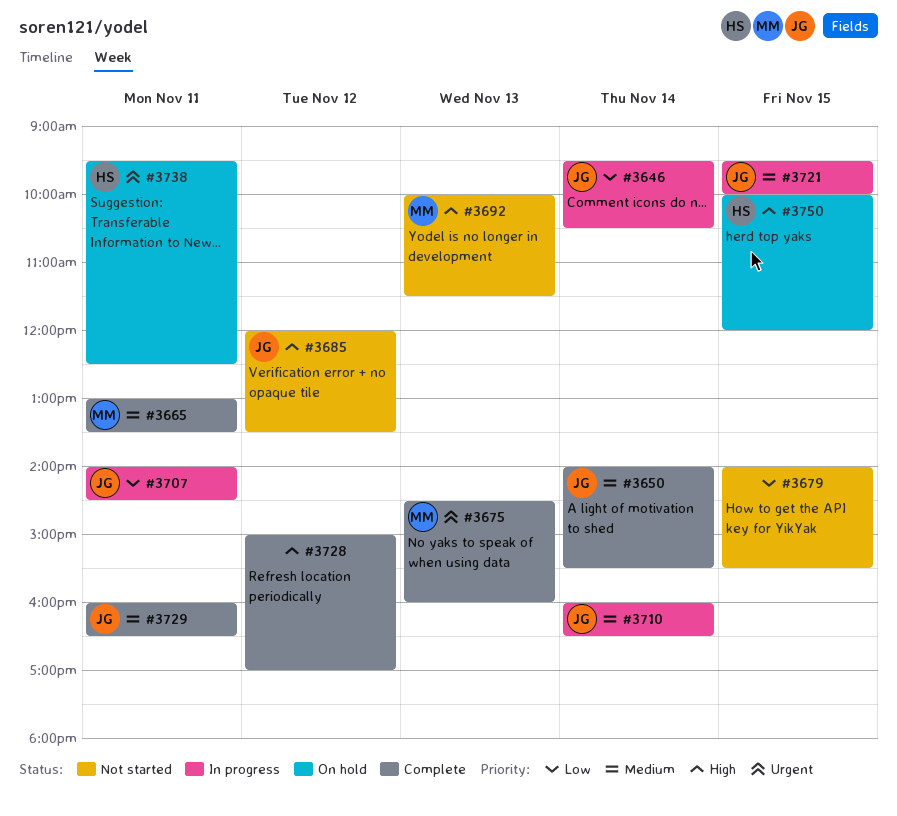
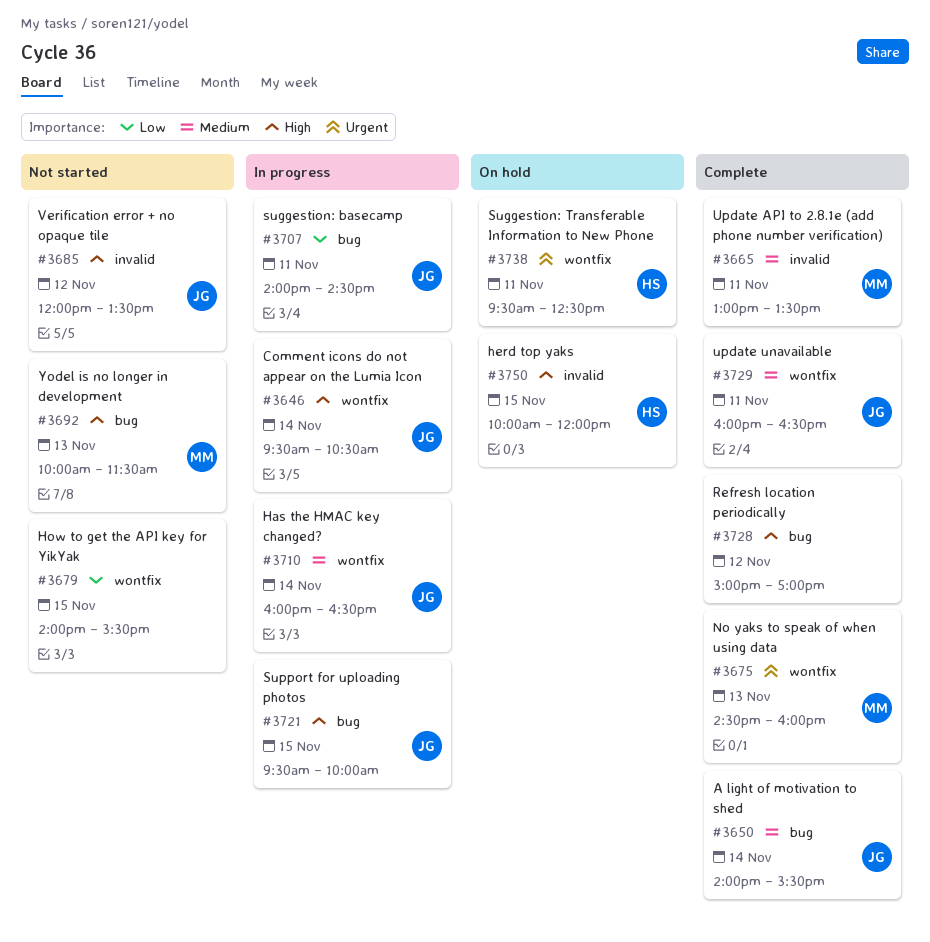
#3646, priority: Low -> High
#3721, priority: Medium -> High

